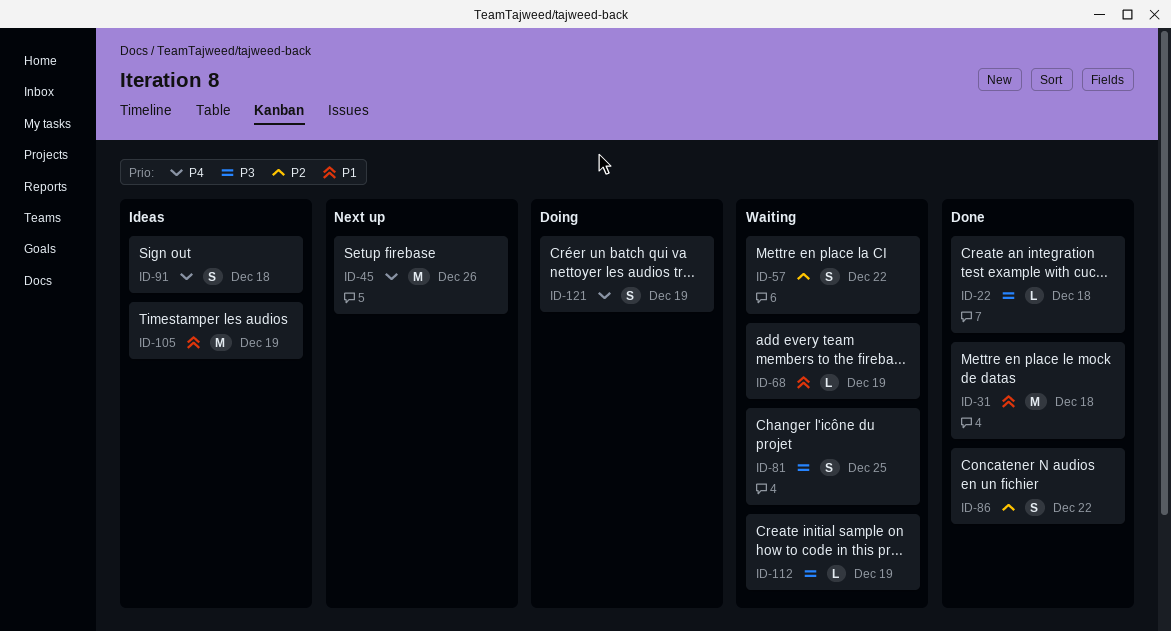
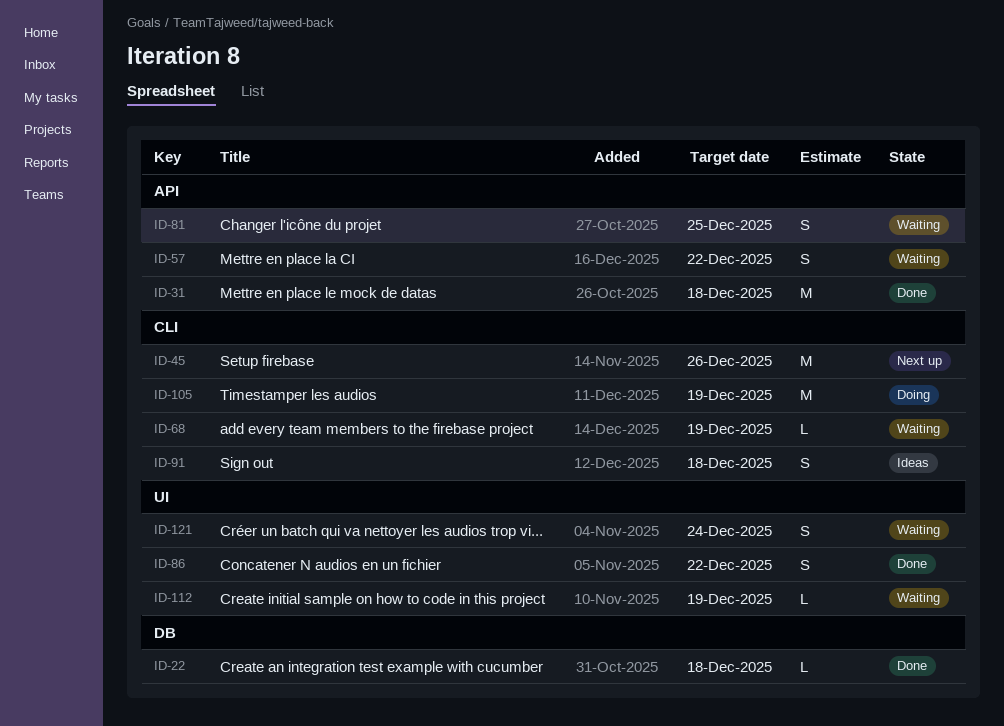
ID-105, status: Ideas -> Doing
ID-121, status: Doing -> Waiting
ID-121, due: Dec 19 -> Dec 24

